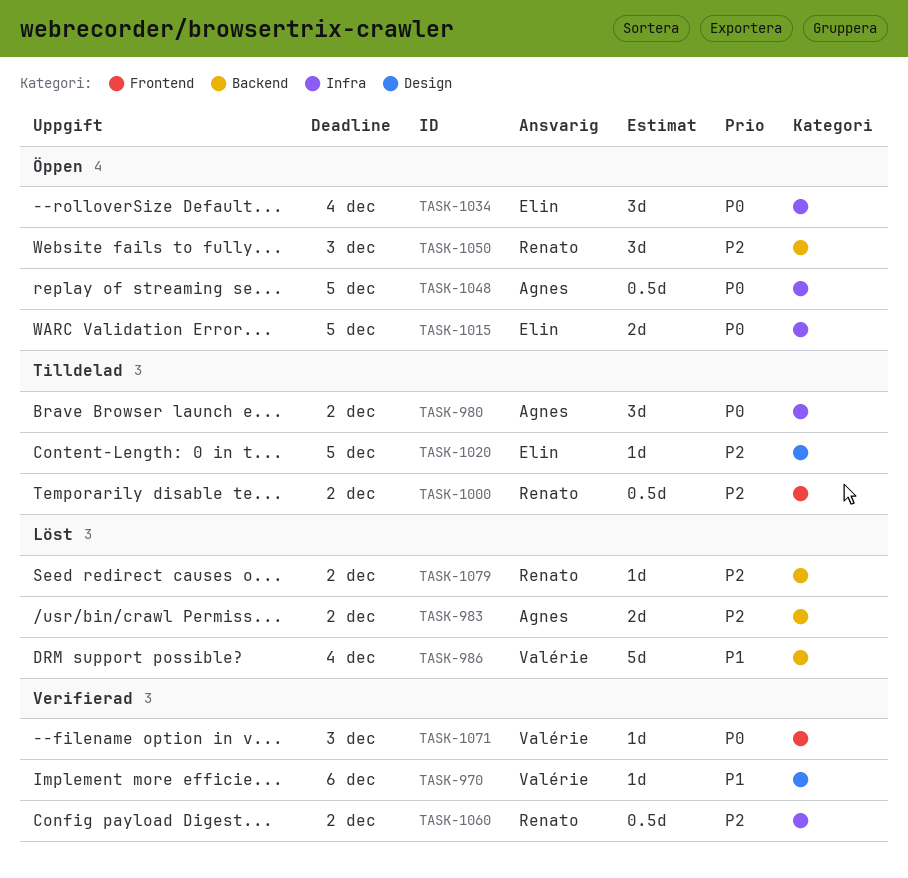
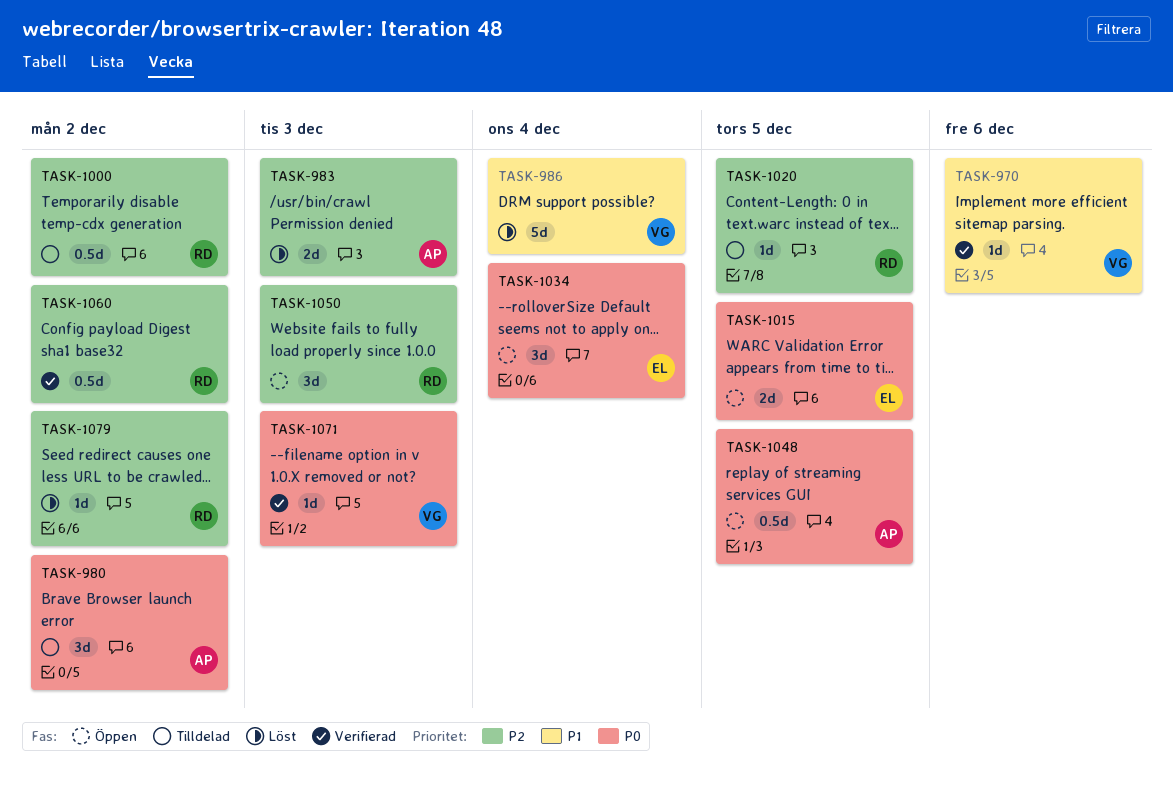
TASK-983, due: Dec 2 -> Dec 3
TASK-1020, owner: Elin -> Renato

